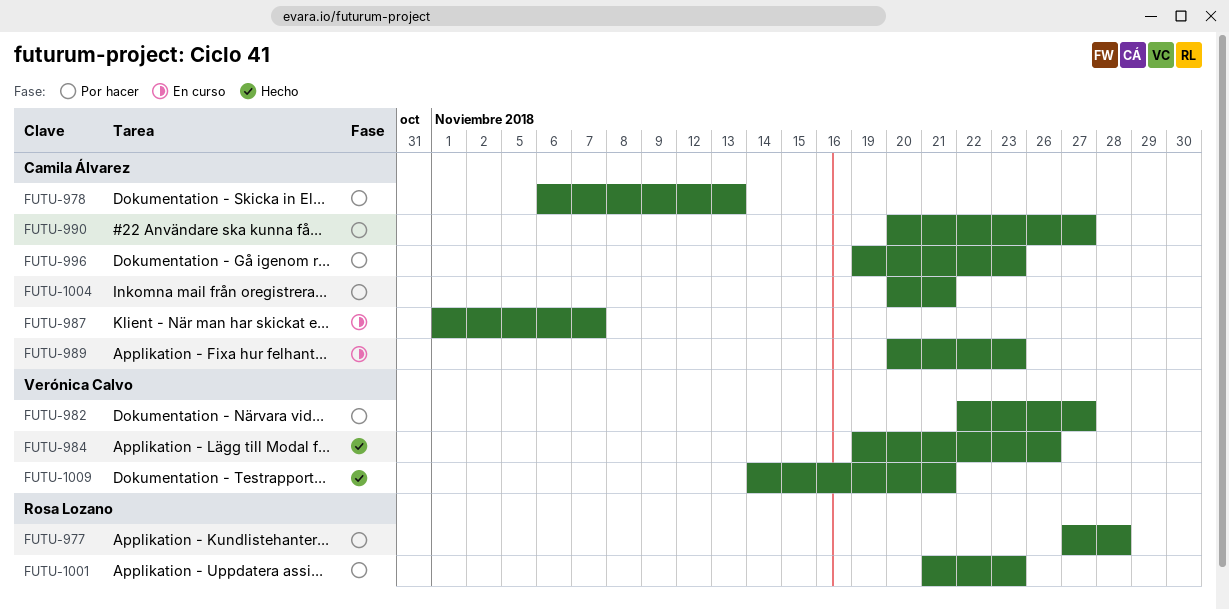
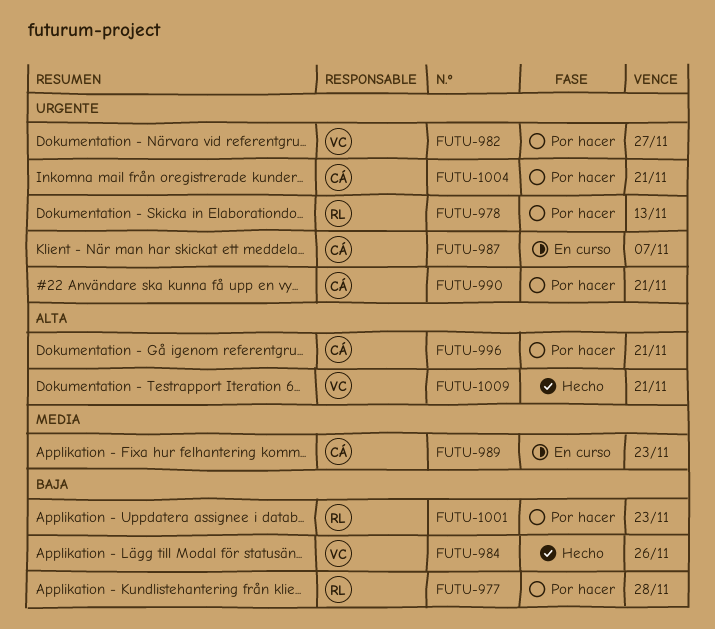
FUTU-978, owner: Camila Álvarez -> Rosa Lozano
FUTU-990, due: Nov 27 -> Nov 21
FUTU-996, due: Nov 23 -> Nov 21

